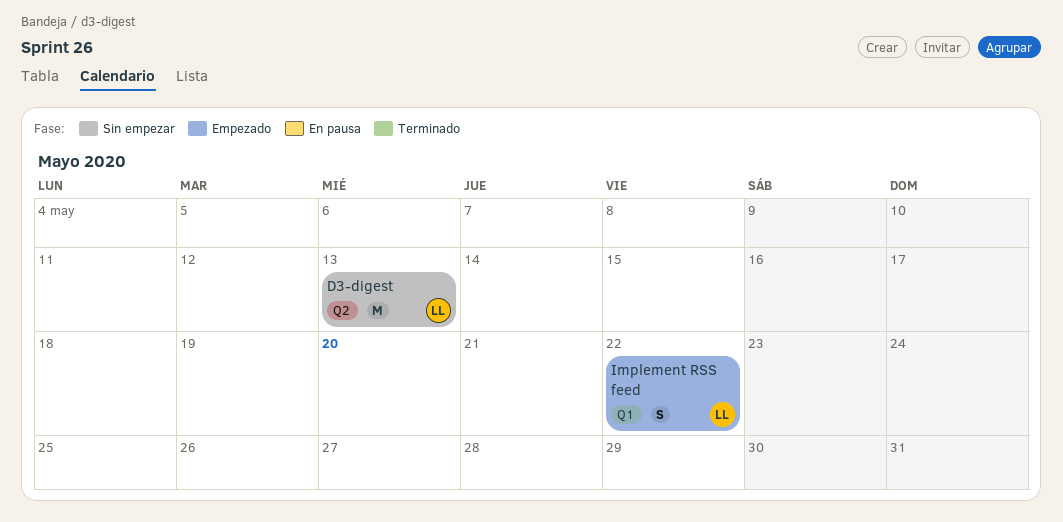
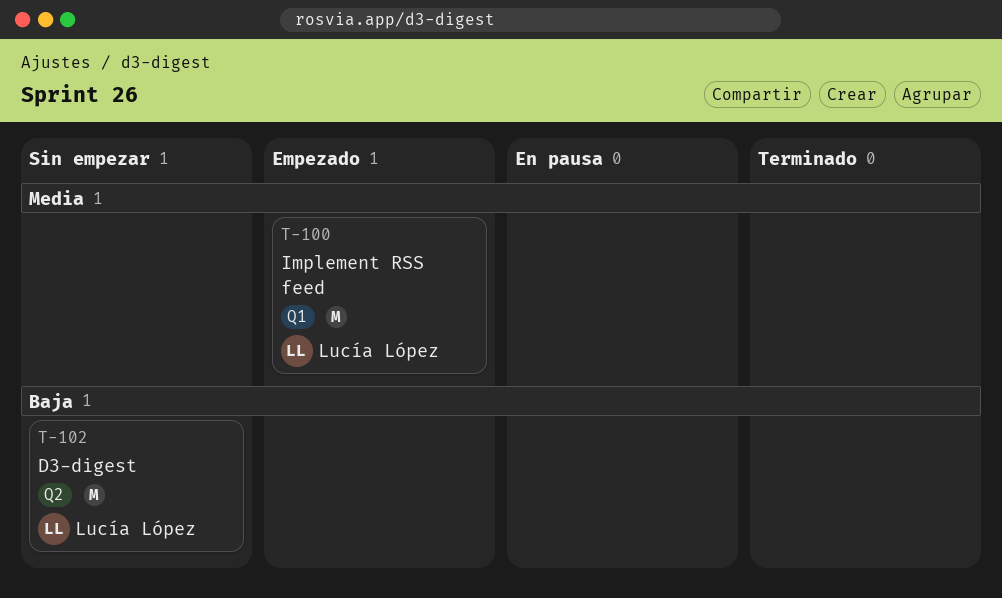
Implement RSS feed, estimate: S -> M

